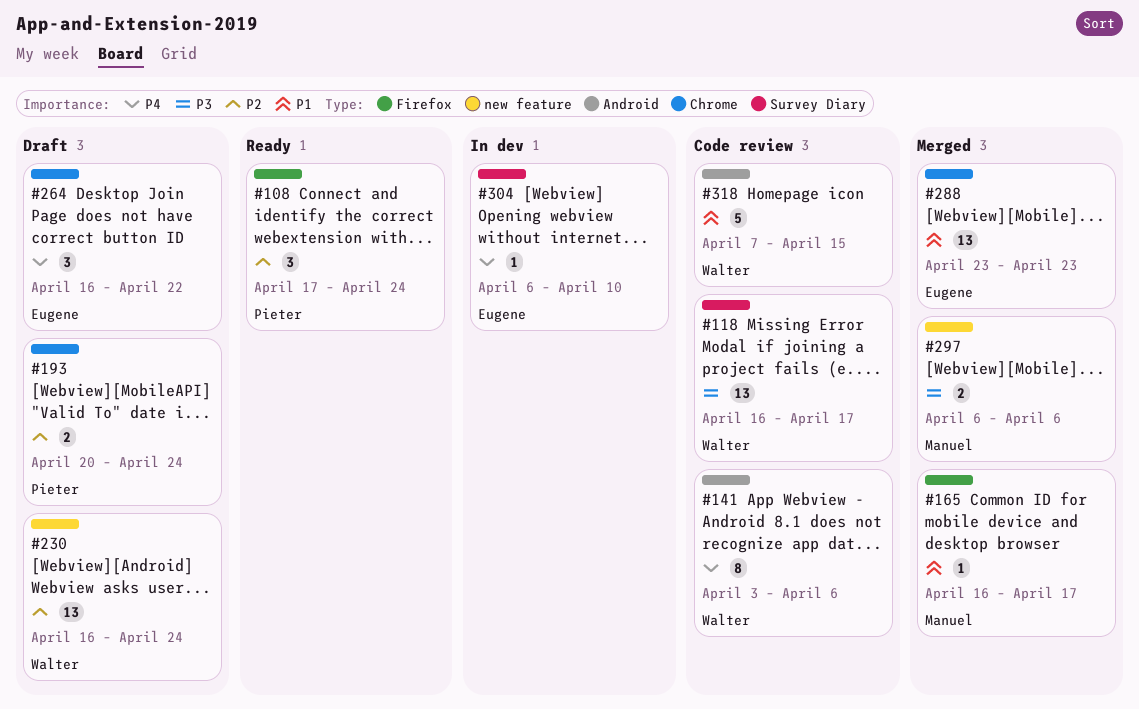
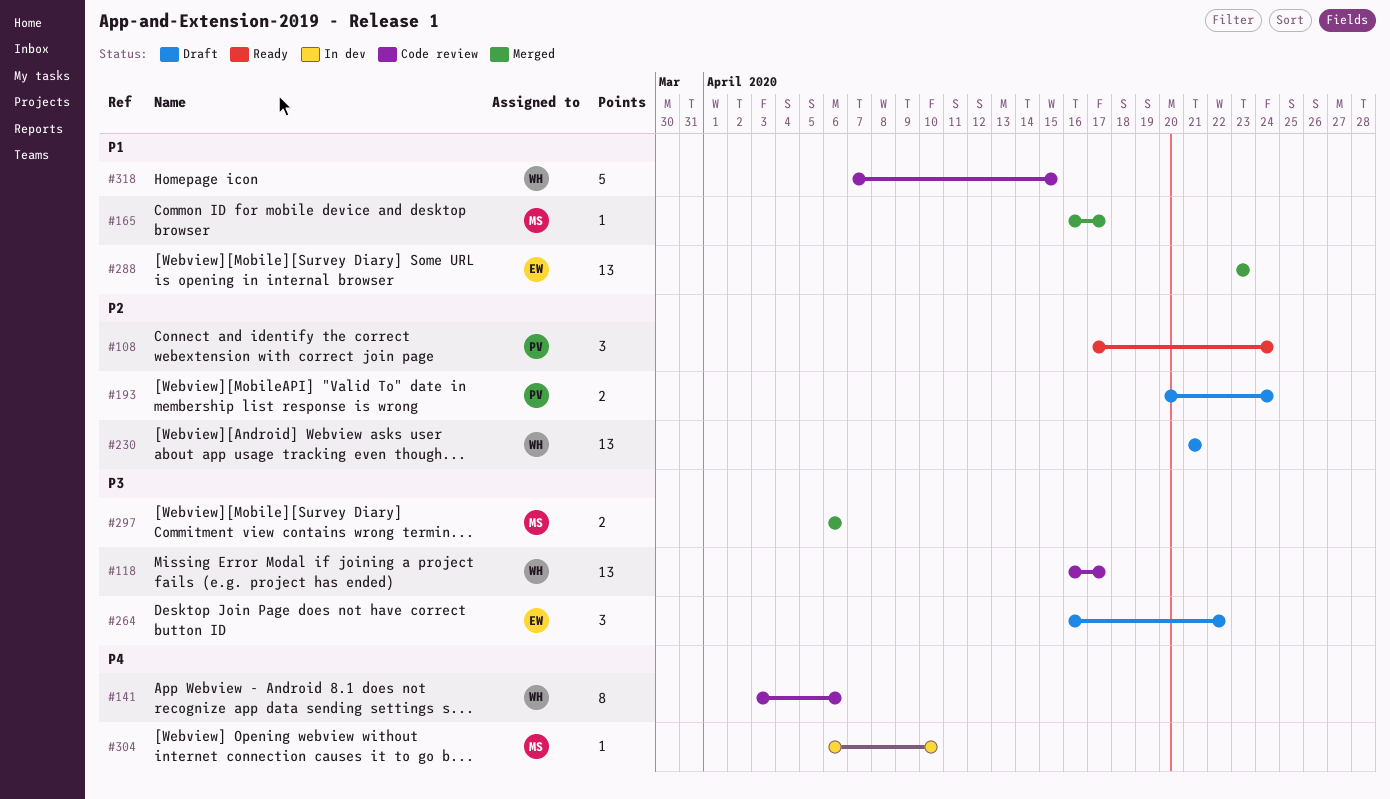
#230, start: Apr 16 -> Apr 21
#230, due: Apr 24 -> Apr 21
#264, priority: P4 -> P3
#304, owner: Eugene -> Manuel

